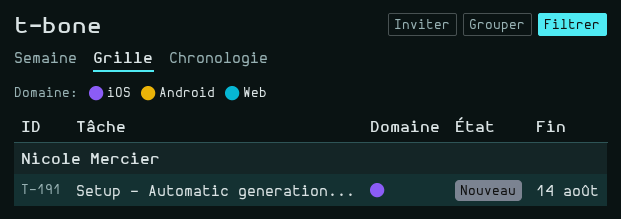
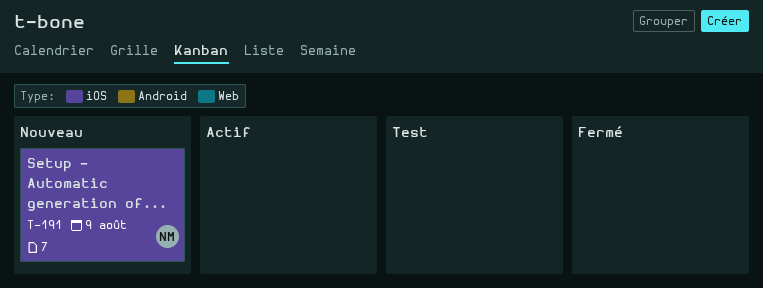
T-191, due: Aug 14 -> Aug 9

